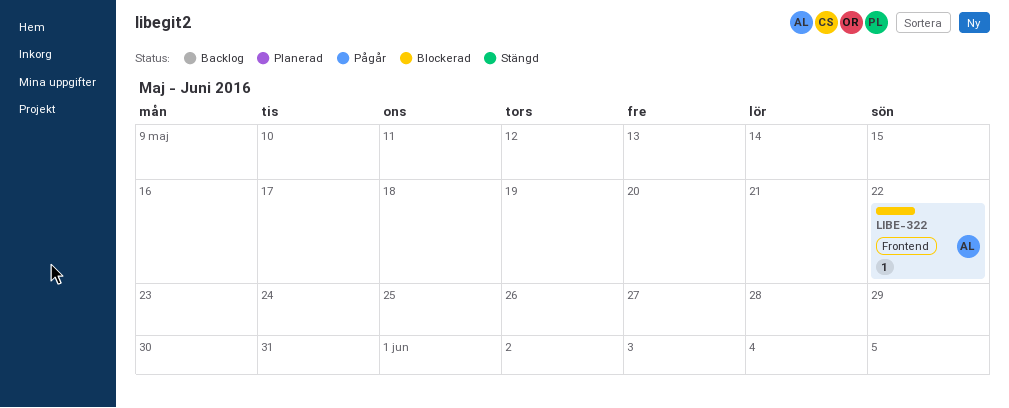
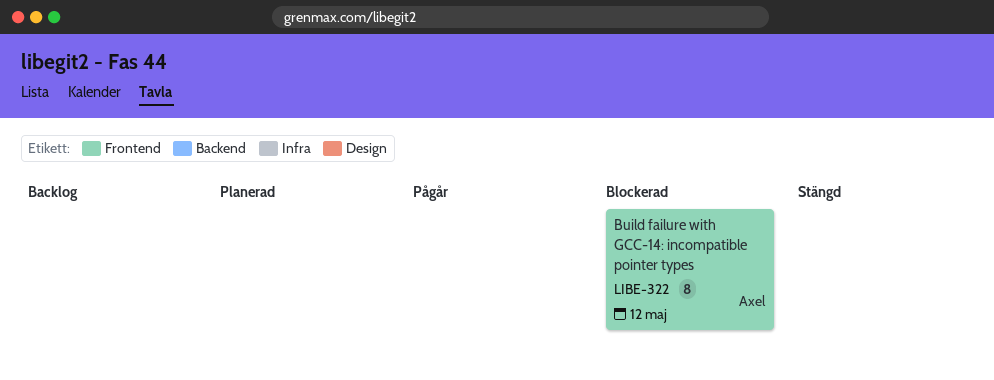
LIBE-322, estimate: 1 -> 8
LIBE-322, due: May 22 -> May 12

